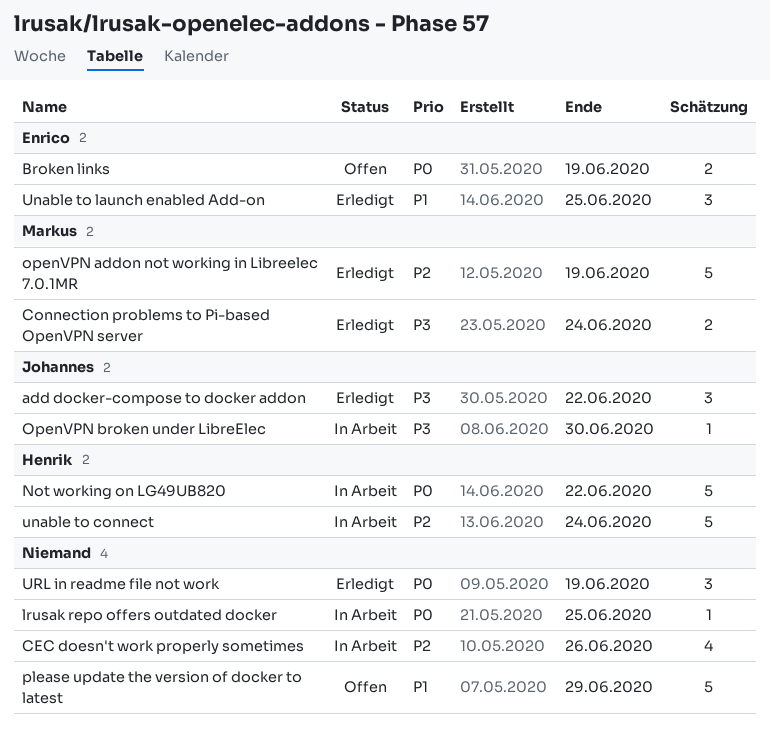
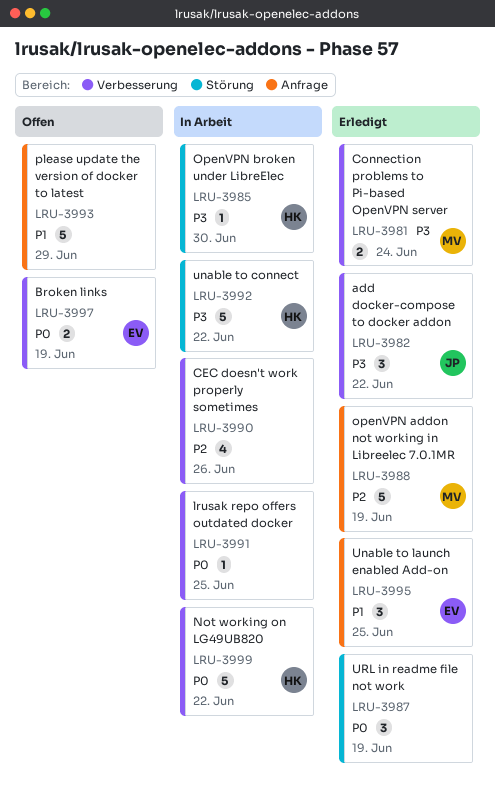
OpenVPN broken under LibreElec, owner: Johannes -> Henrik
unable to connect, priority: P2 -> P3
unable to connect, due: Jun 24 -> Jun 22

